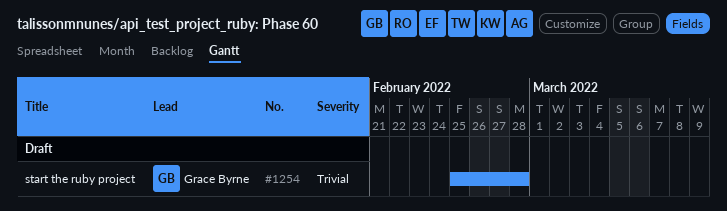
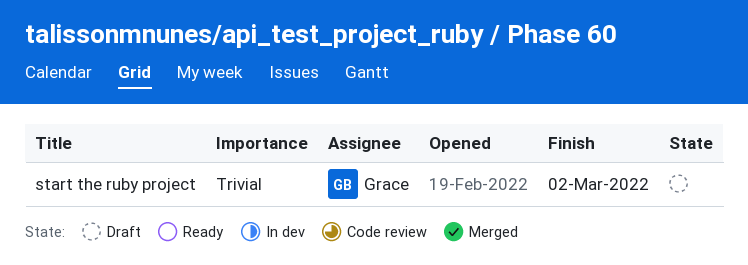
start the ruby project, due: Feb 28 -> Mar 2

